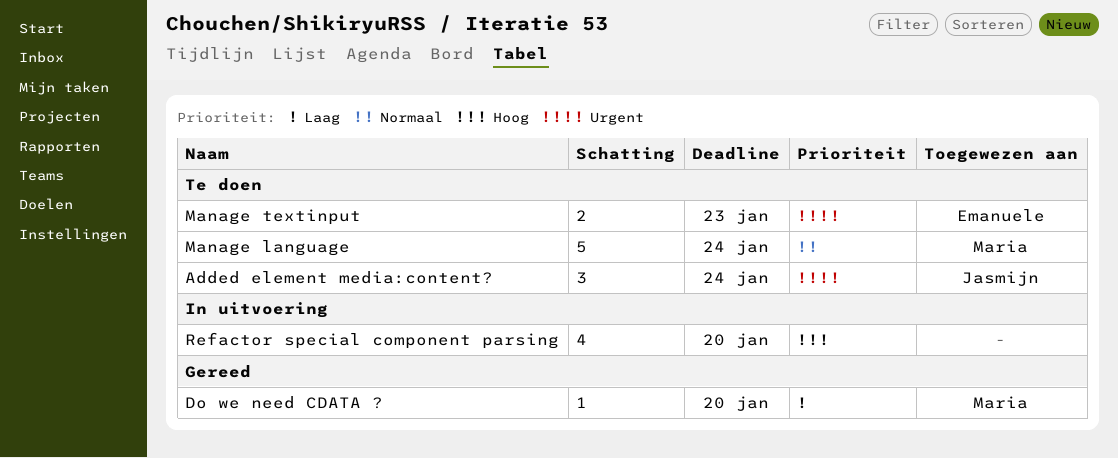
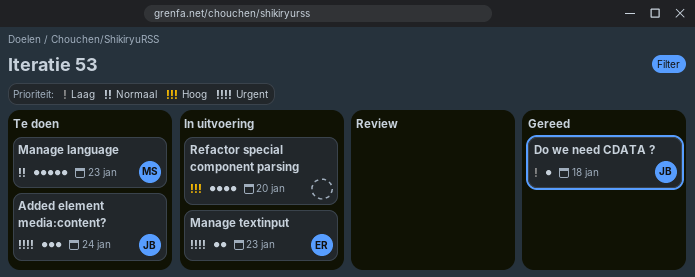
Do we need CDATA ?, owner: Maria -> Jasmijn
Do we need CDATA ?, due: Jan 20 -> Jan 18
Manage language, due: Jan 24 -> Jan 23
Manage textinput, status: Te doen -> In uitvoering

